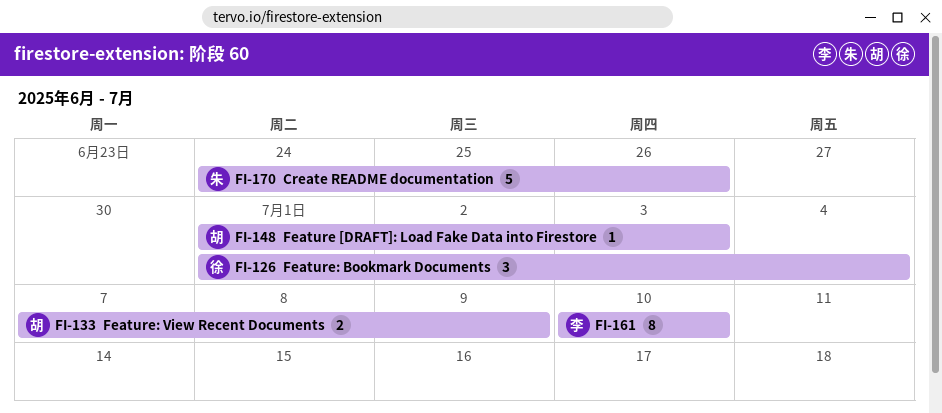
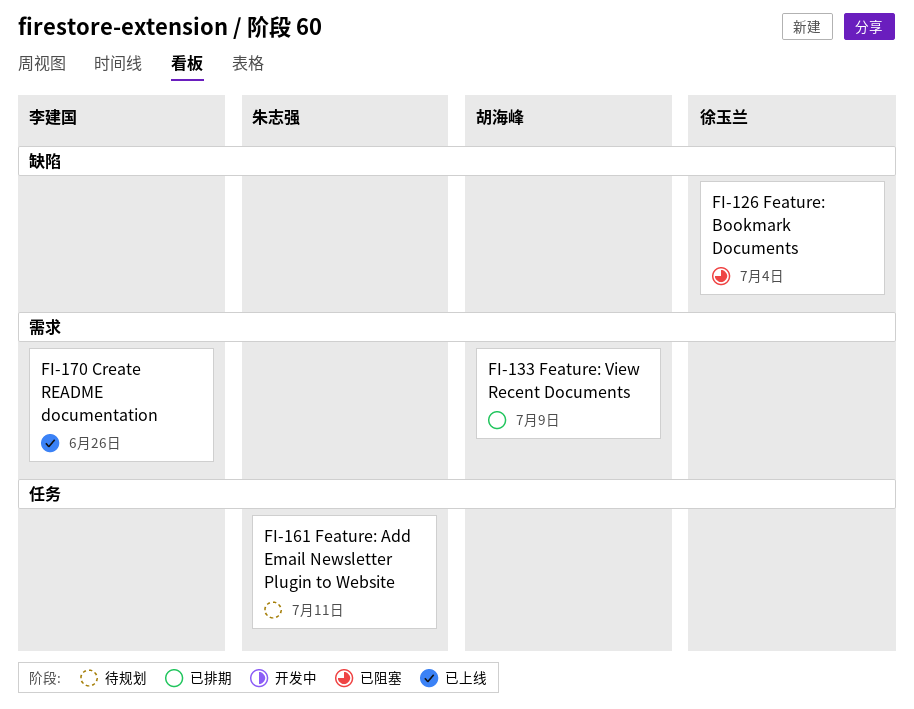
FI-148: present -> none
FI-161, owner: 李建国 -> 朱志强
FI-161, due: Jul 10 -> Jul 11
FI-170, owner: 朱志强 -> 李建国

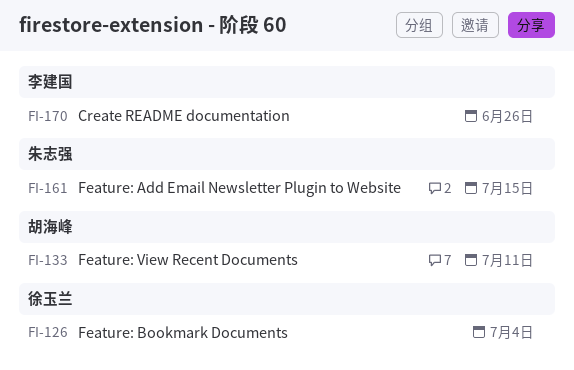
FI-133, due: Jul 9 -> Jul 11
FI-161, due: Jul 11 -> Jul 15

